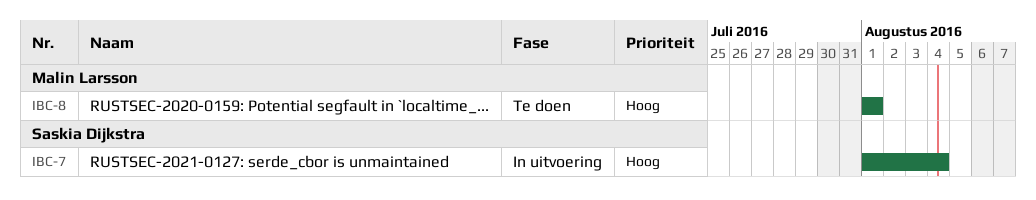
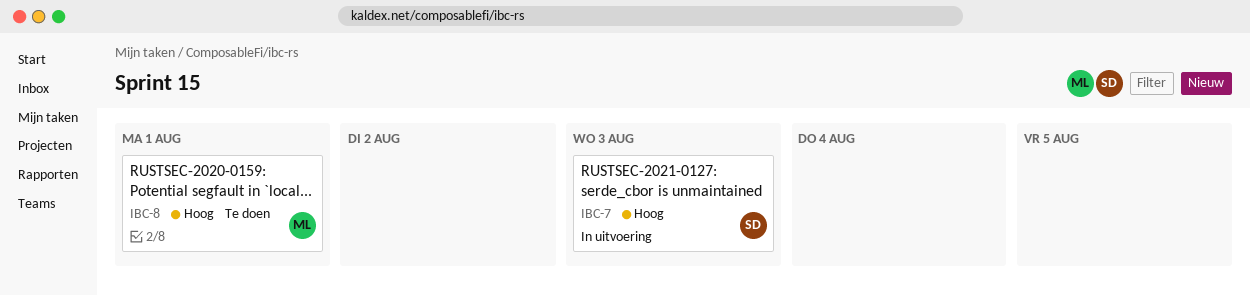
IBC-7, due: Aug 4 -> Aug 3

